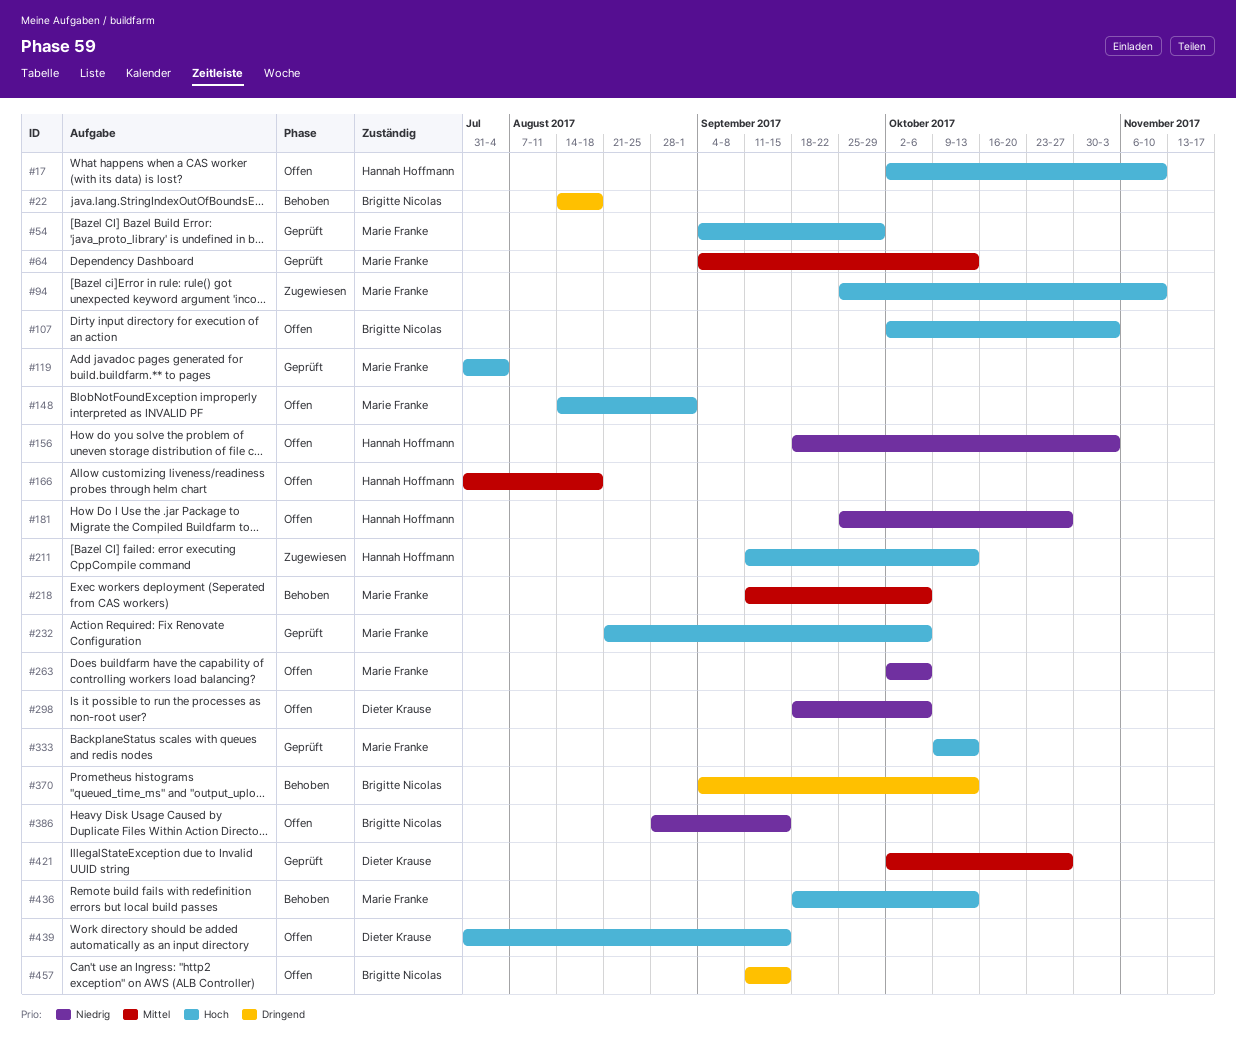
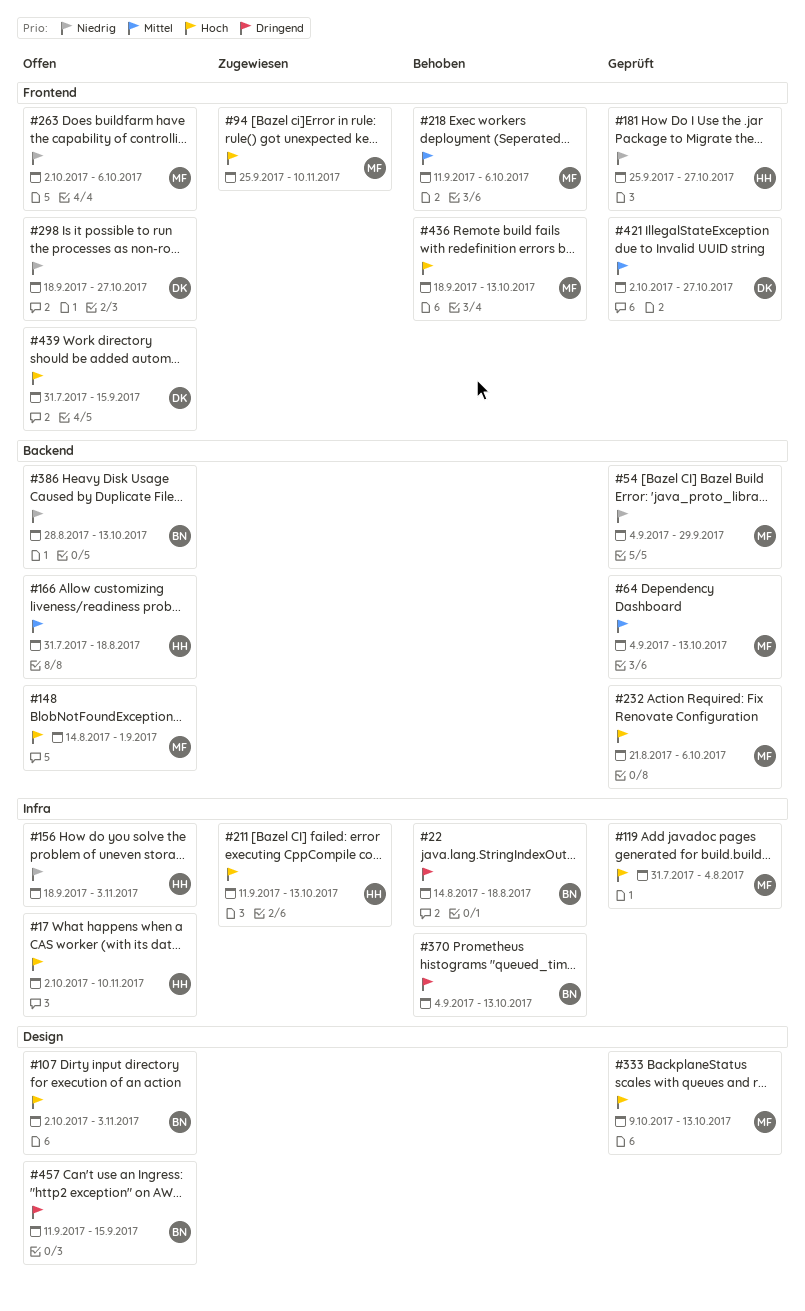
#54, priority: Hoch -> Niedrig
#181, status: Offen -> Geprüft
#298, due: Oct 6 -> Oct 27
#386, due: Sep 15 -> Oct 13

